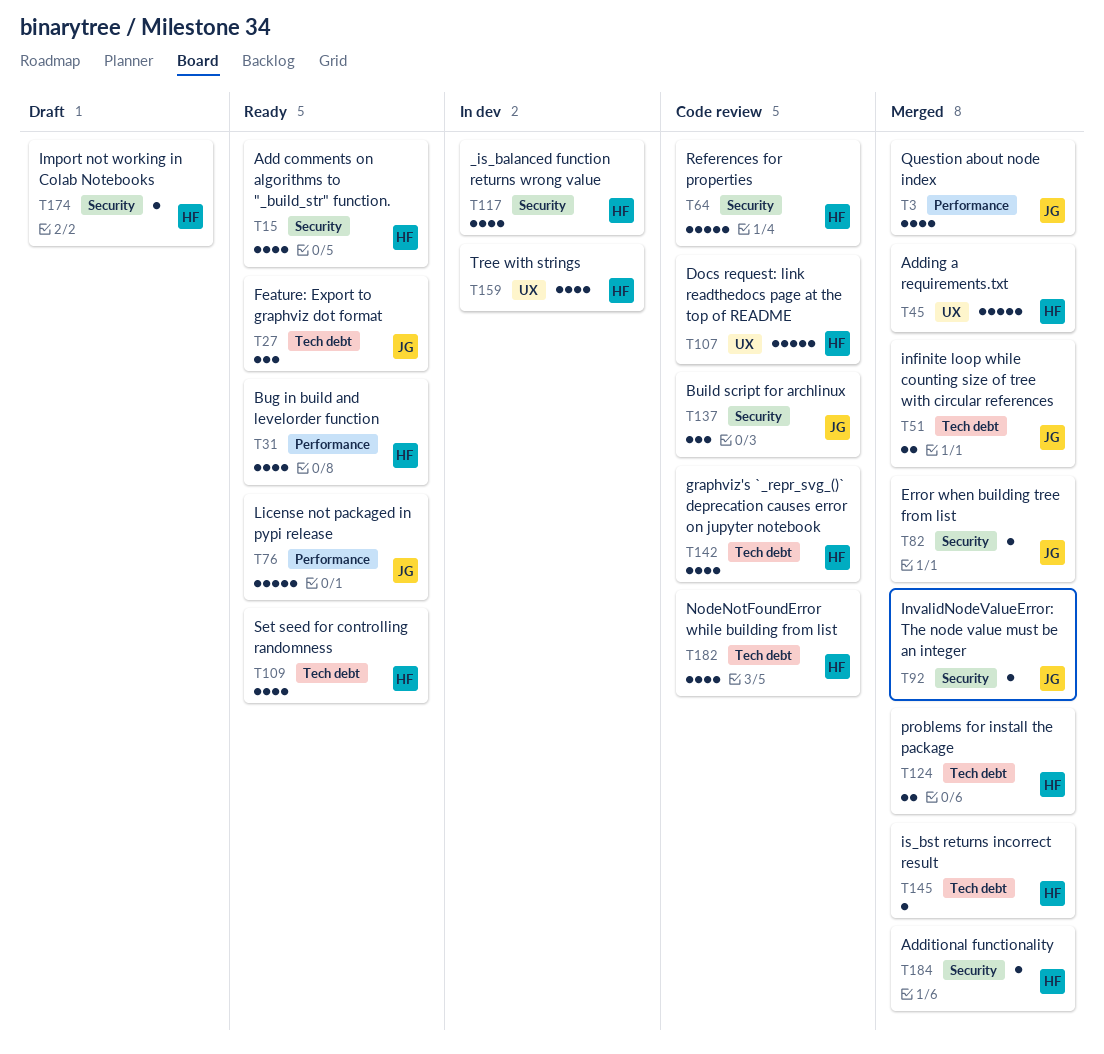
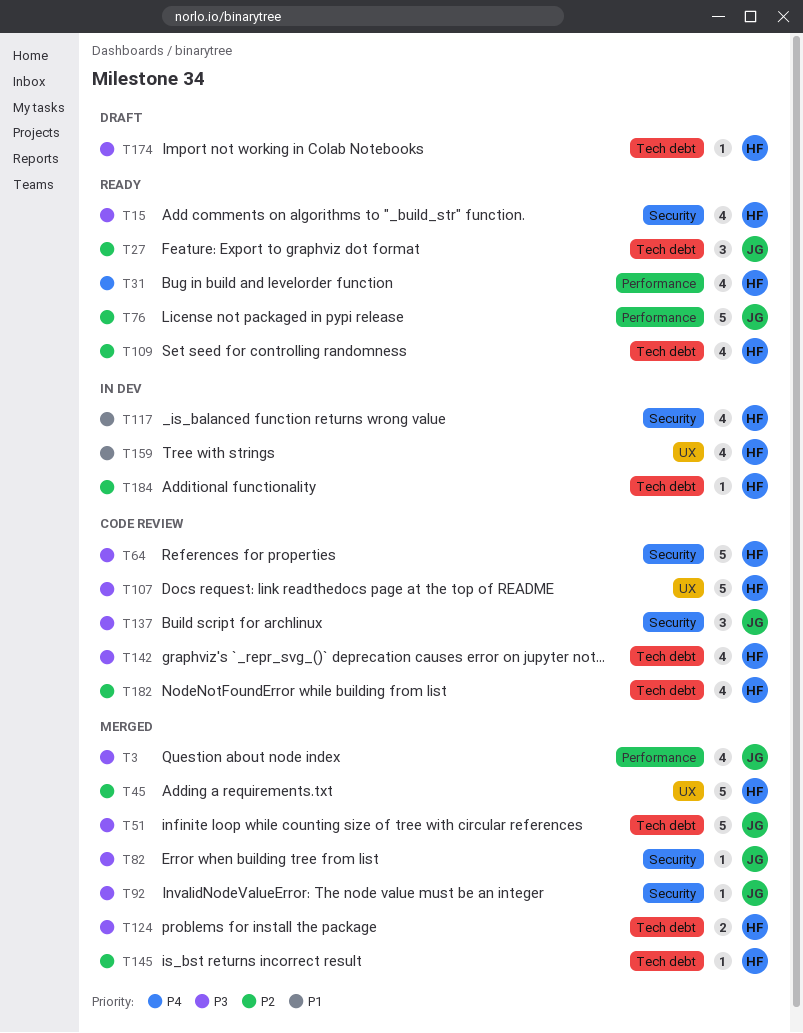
T51, estimate: 2 -> 5
T174, label: Security -> Tech debt
T184, status: Merged -> In dev
T184, label: Security -> Tech debt

